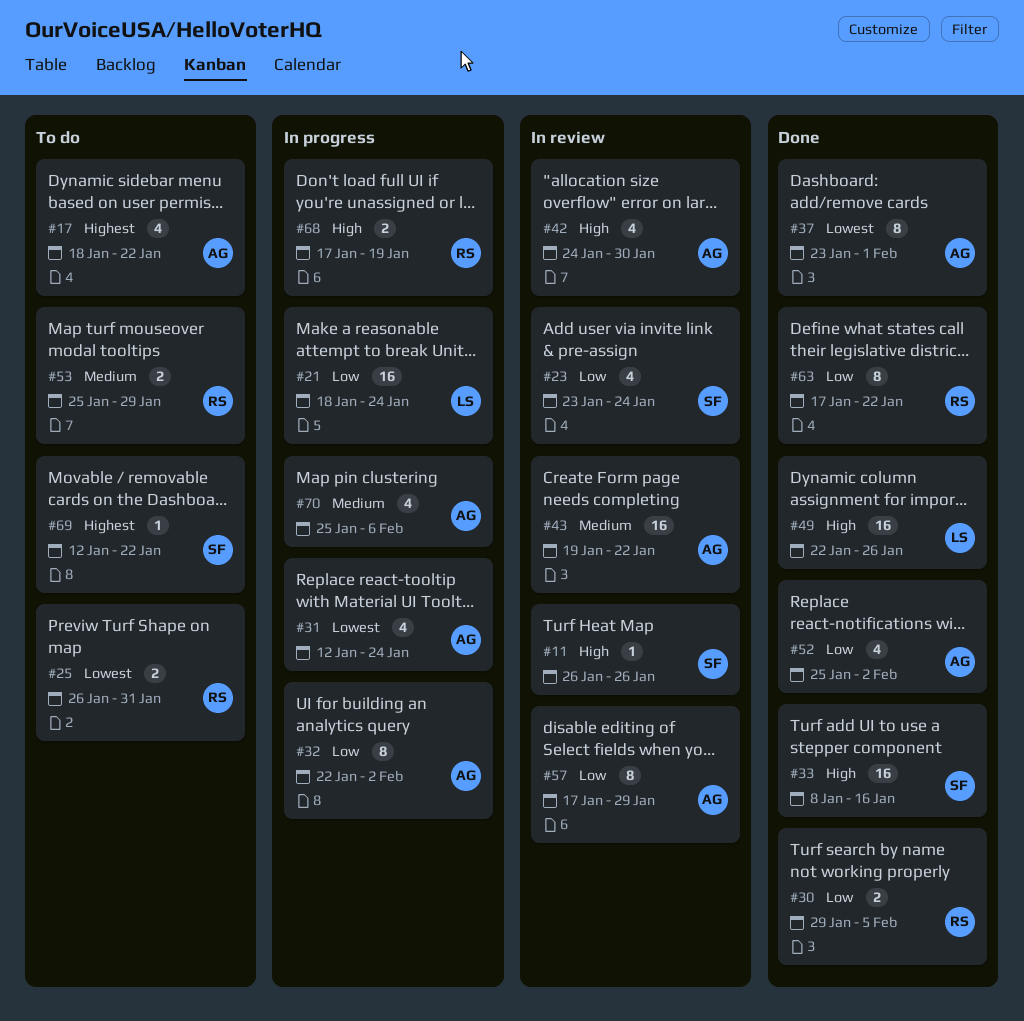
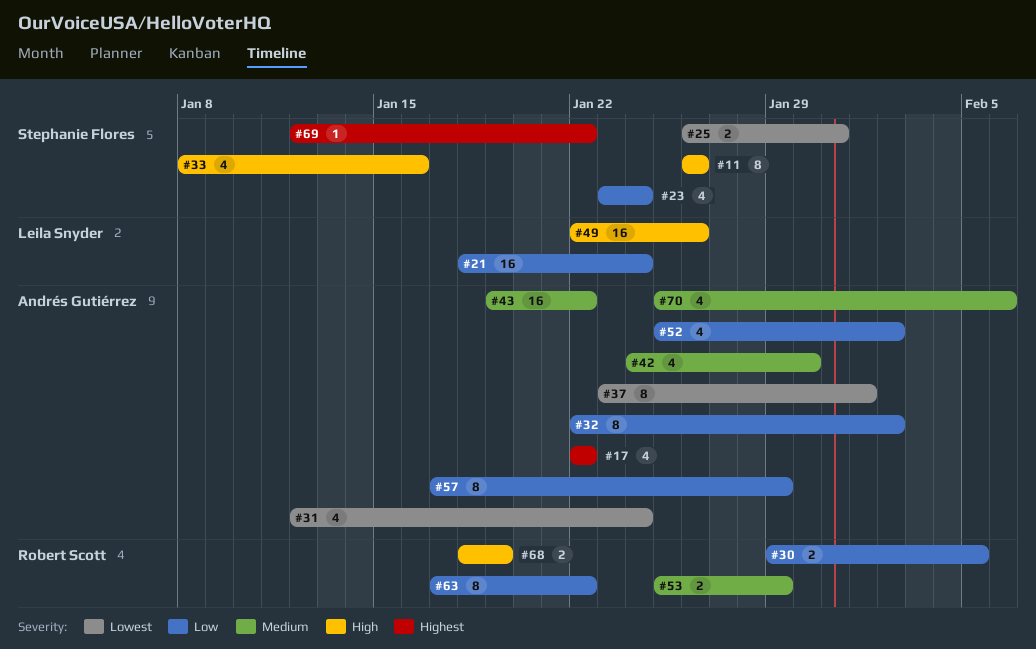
#11, estimate: 1 -> 8
#17, start: Jan 18 -> Jan 22
#25, owner: Robert Scott -> Stephanie Flores
#33, estimate: 16 -> 4
#42, priority: High -> Medium
#68, start: Jan 17 -> Jan 18

